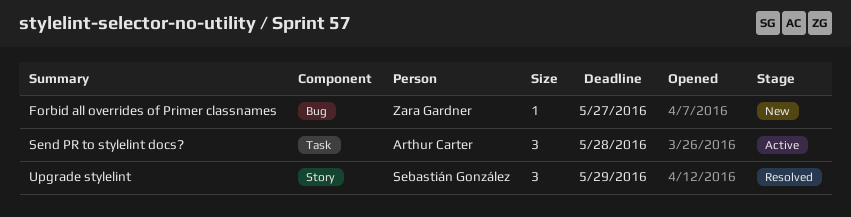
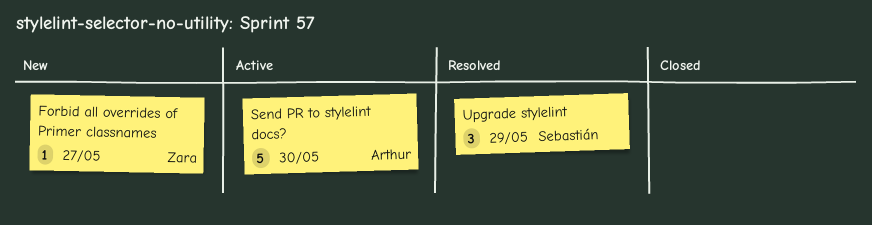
Send PR to stylelint docs?, estimate: 3 -> 5
Send PR to stylelint docs?, due: May 28 -> May 30

